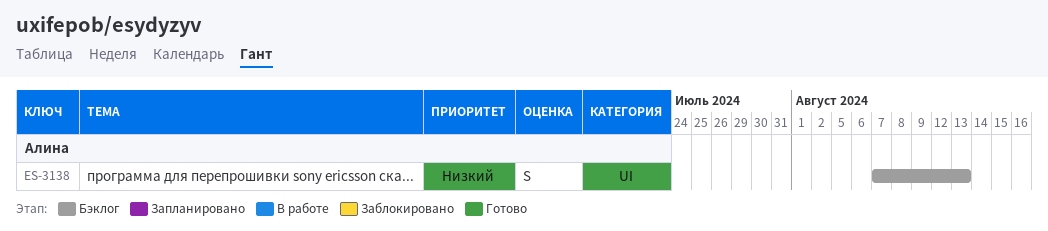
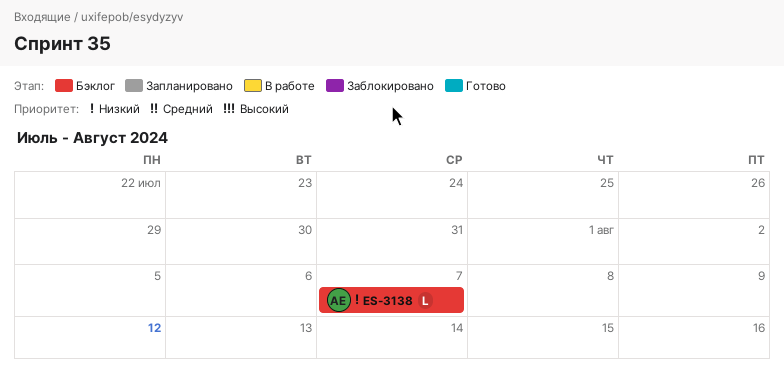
ES-3138, estimate: S -> L
ES-3138, due: Aug 13 -> Aug 7

